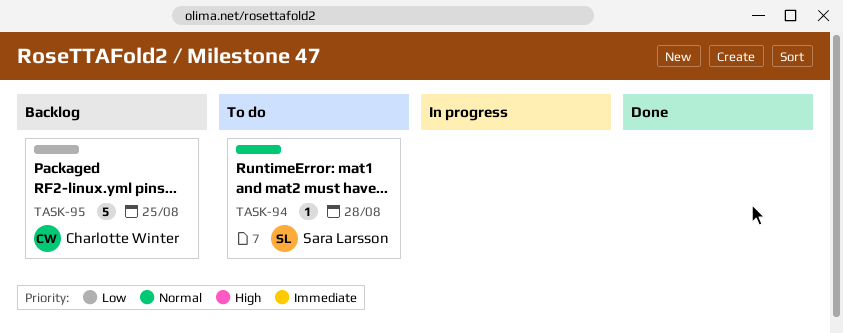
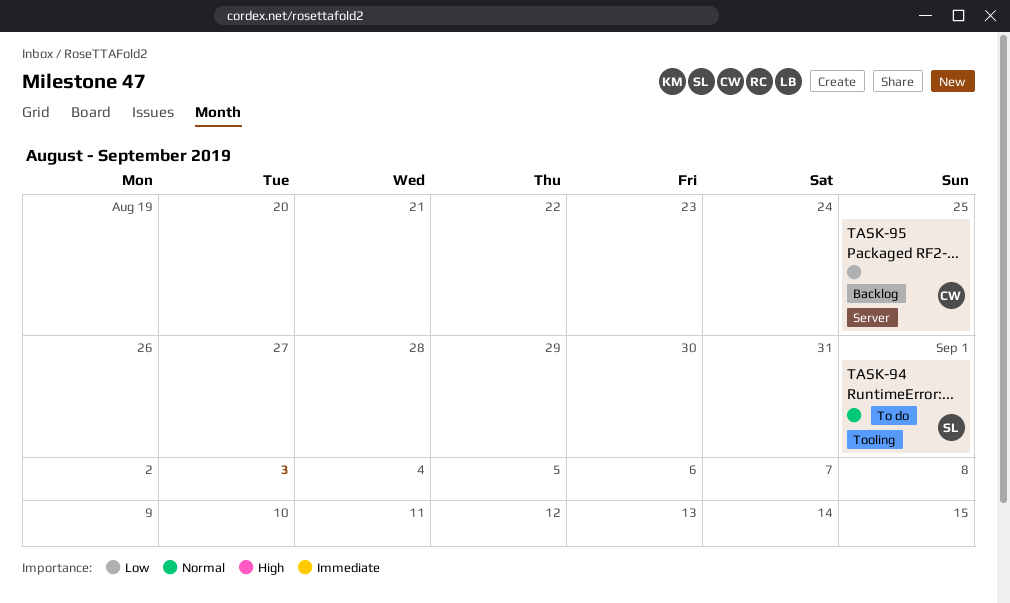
TASK-94, due: Aug 28 -> Sep 1

